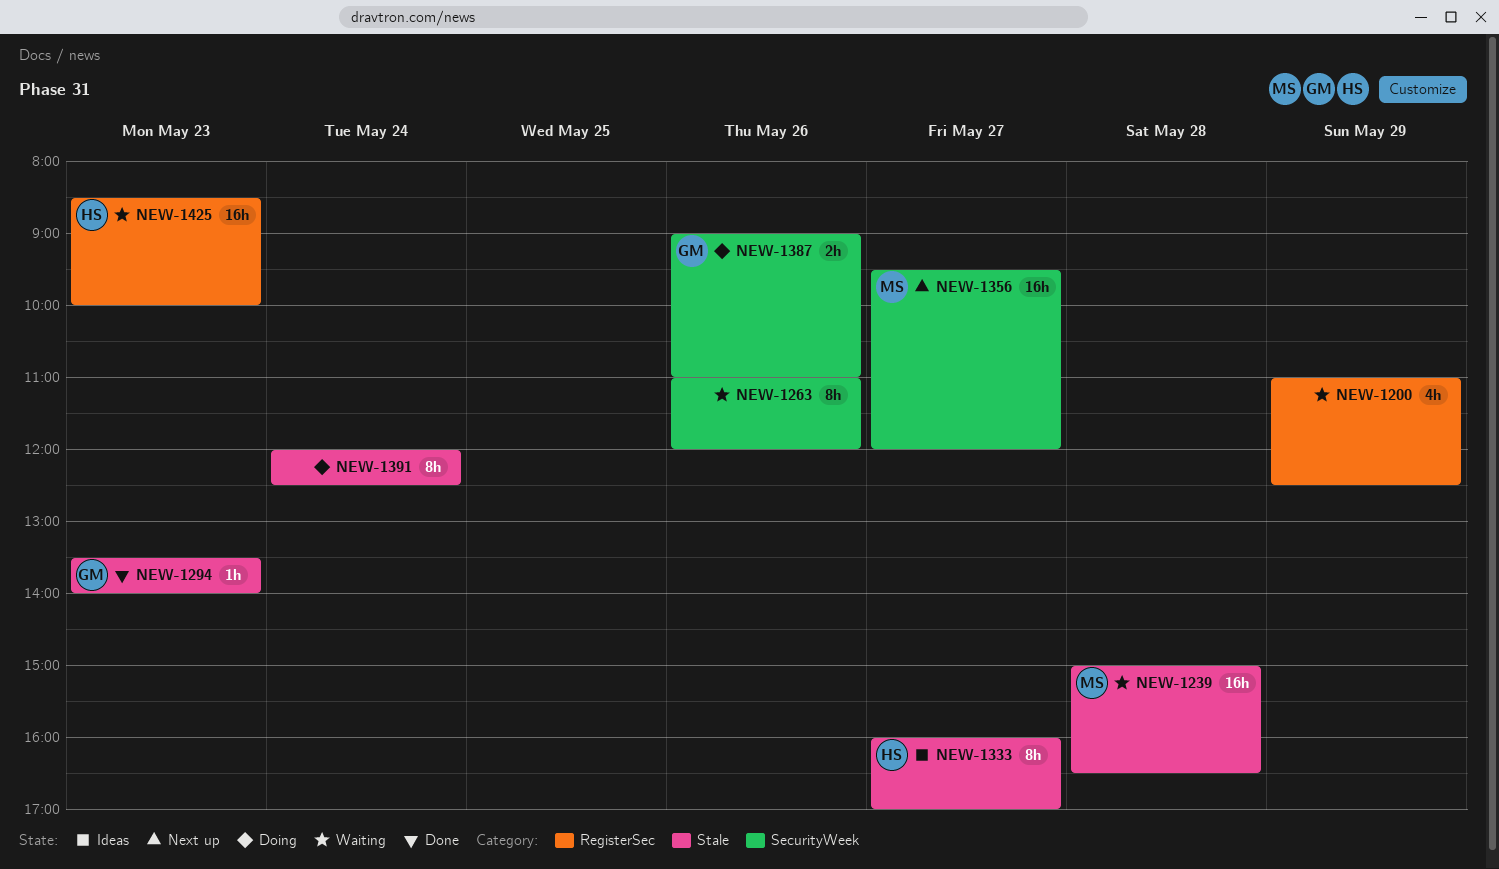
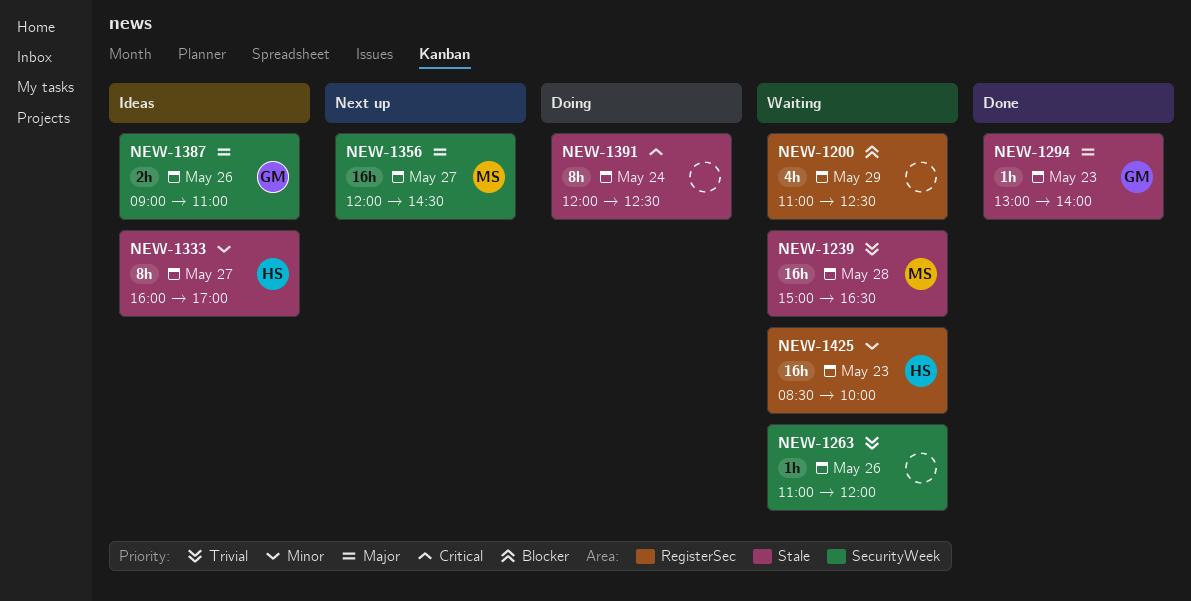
NEW-1263, estimate: 8h -> 1h
NEW-1294, begins: 13:30 -> 13:00
NEW-1356, begins: 09:30 -> 12:00
NEW-1356, ends: 12:00 -> 14:30
NEW-1387, status: Doing -> Ideas

